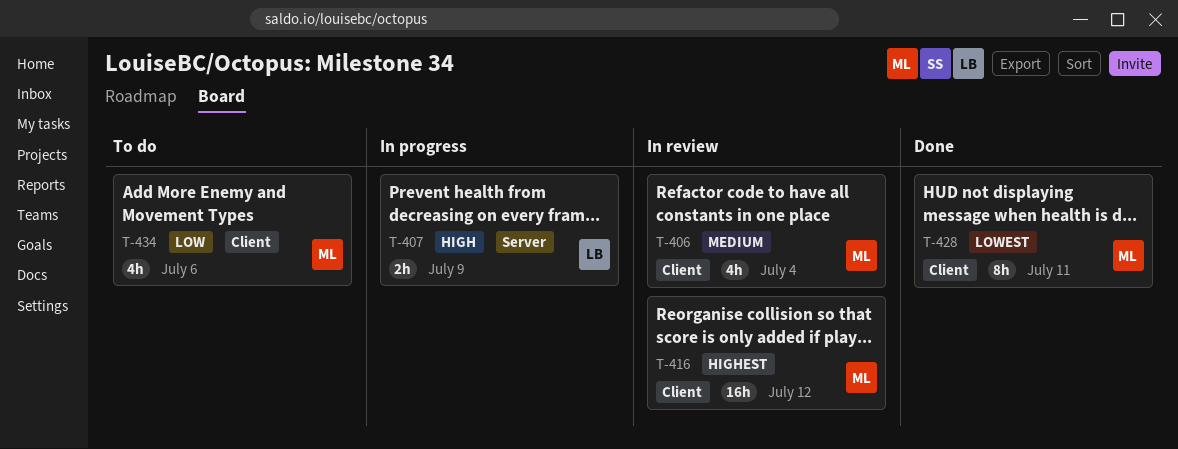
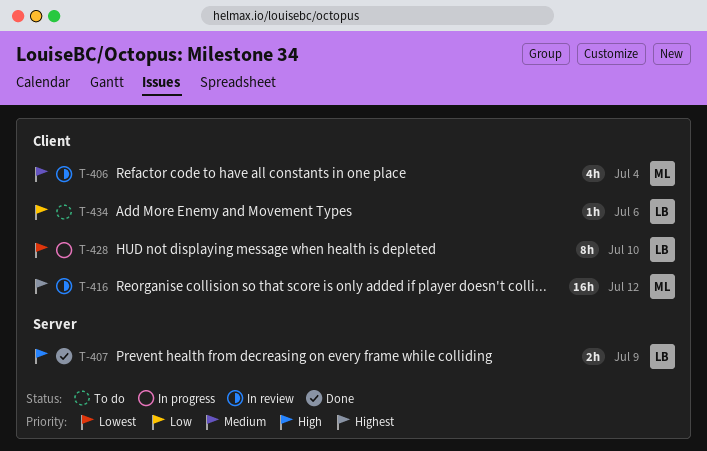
T-407, status: In progress -> Done
T-428, status: Done -> In progress
T-428, owner: ML -> LB
T-428, due: Jul 11 -> Jul 10
T-434, owner: ML -> LB
T-434, estimate: 4h -> 1h

